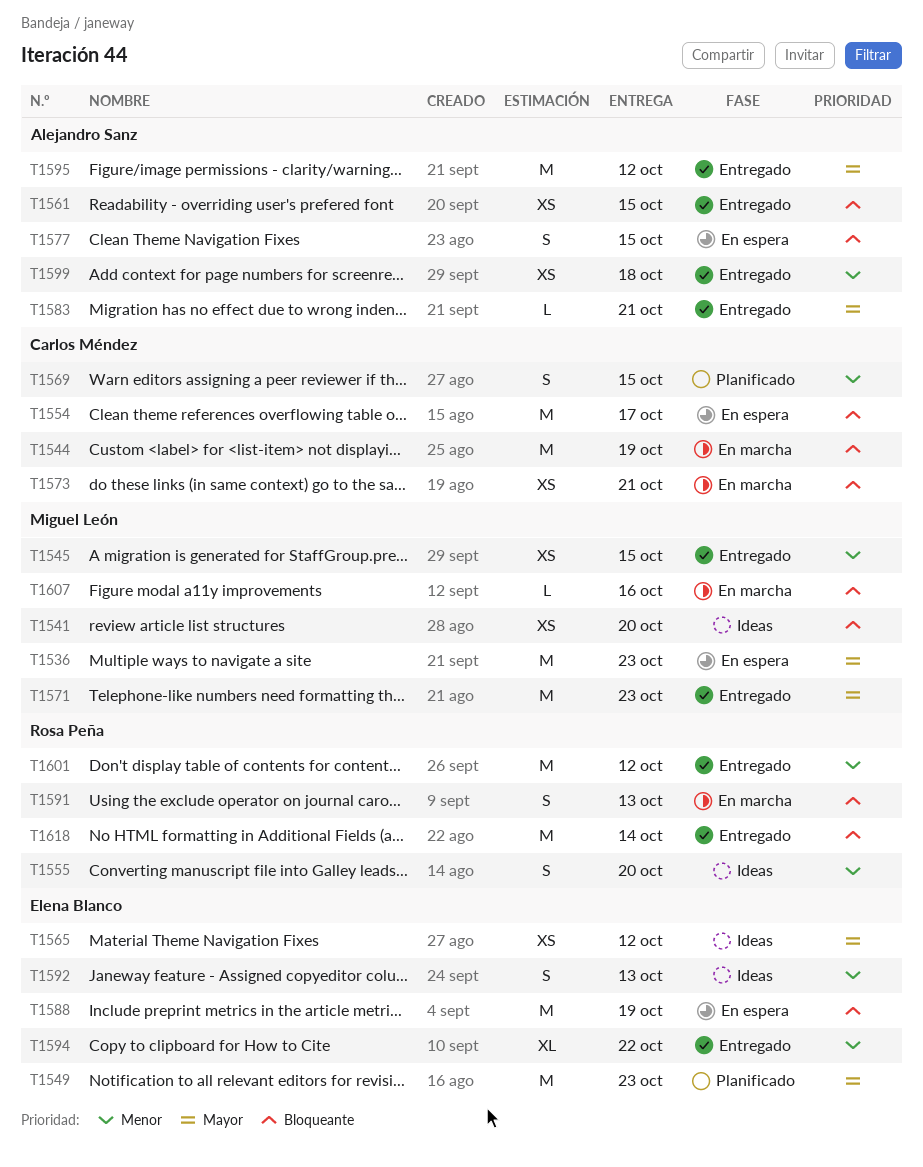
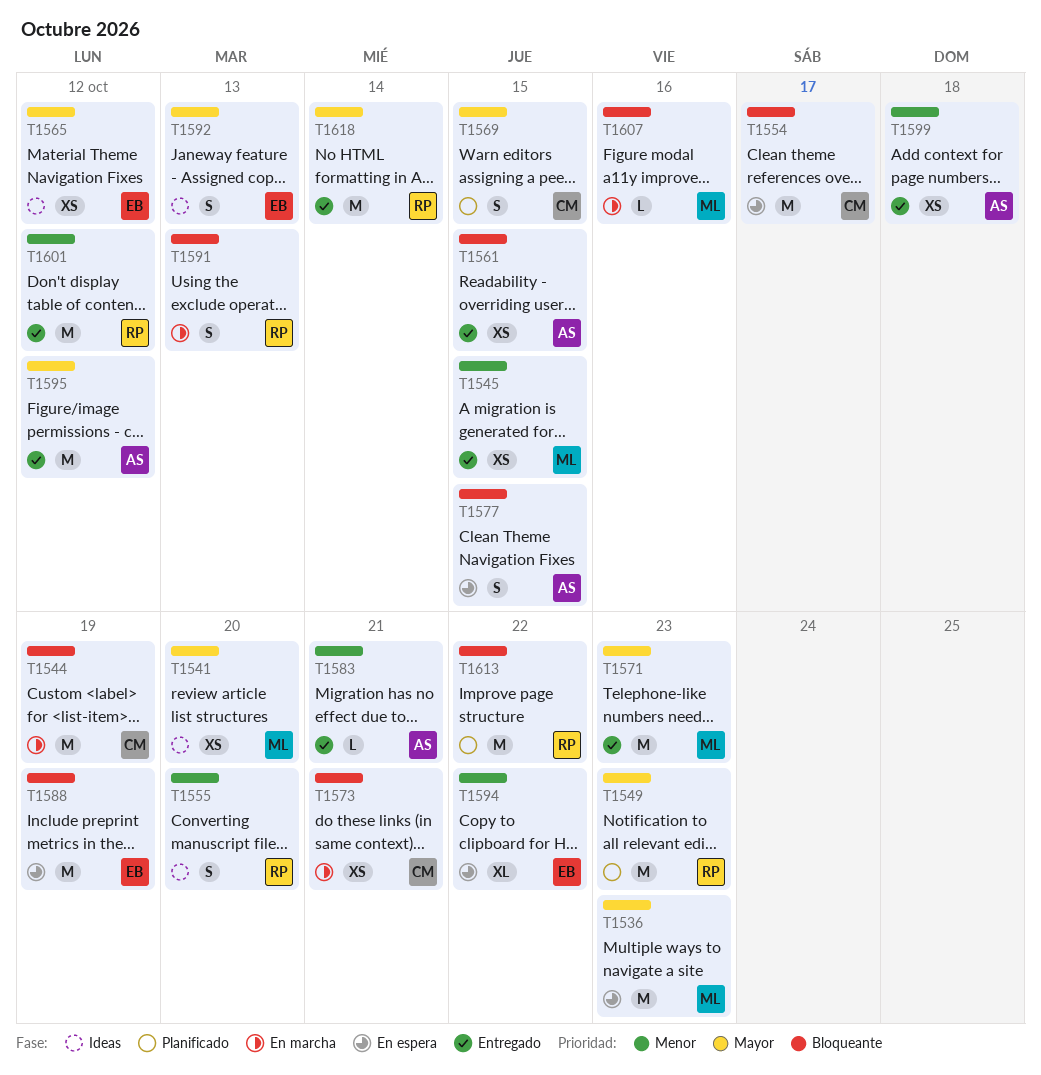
T1541, priority: Bloqueante -> Mayor
T1549, owner: Elena Blanco -> Rosa Peña
T1569, priority: Menor -> Mayor
T1583, priority: Mayor -> Menor
T1592, priority: Menor -> Mayor
T1594, status: Entregado -> En espera
T1613: none -> present
T1618, priority: Bloqueante -> Mayor

